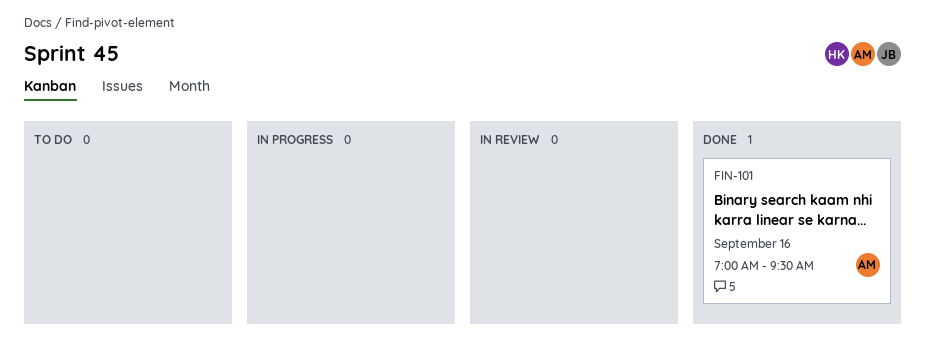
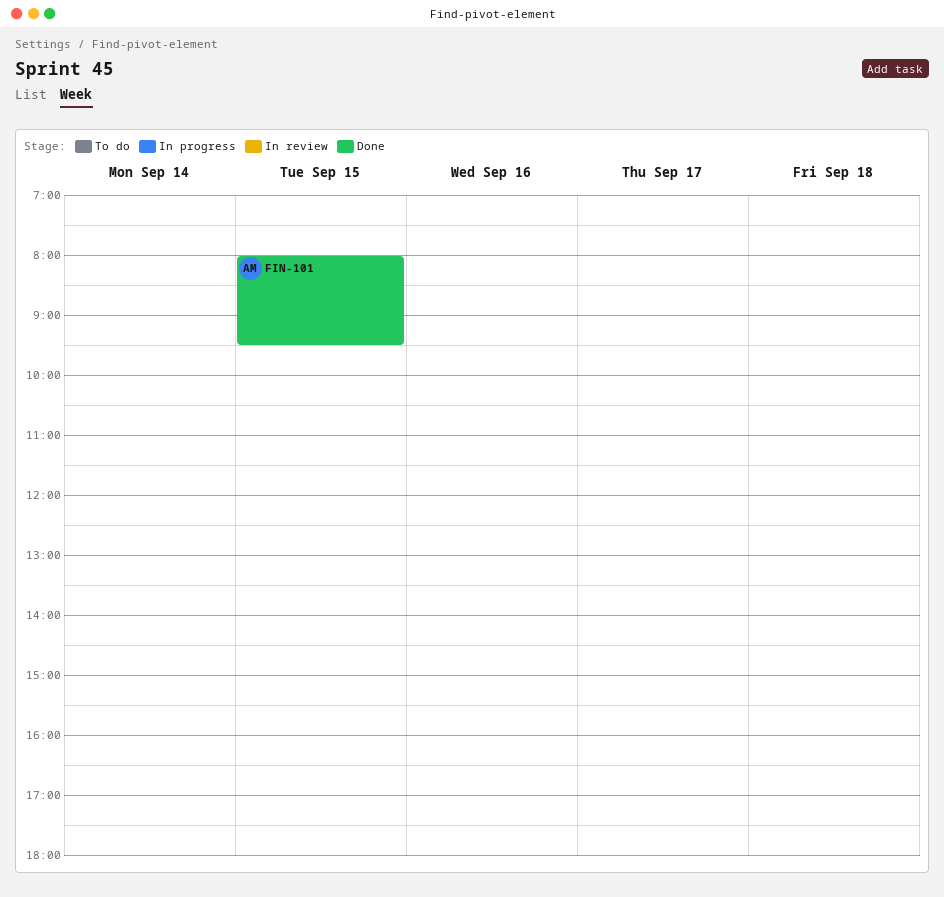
FIN-101, day: Sep 16 -> Sep 15
FIN-101, begins: 07:00 -> 08:00

